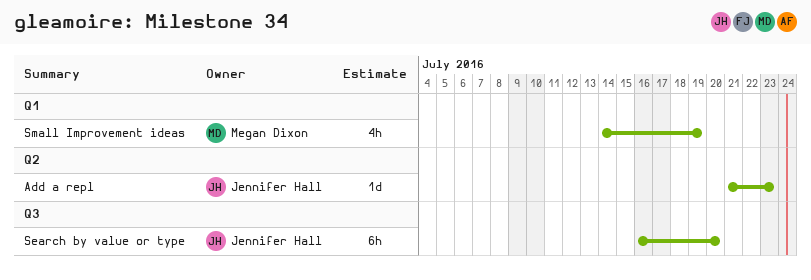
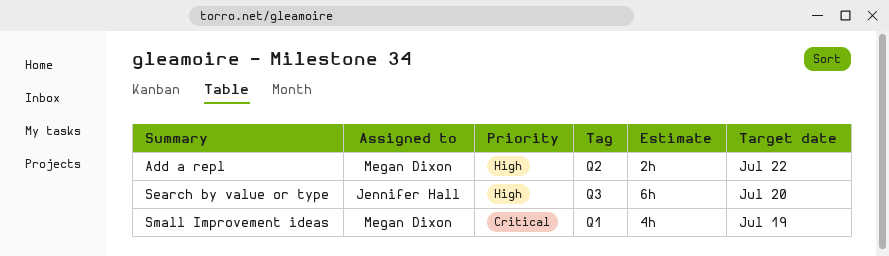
Add a repl, owner: Jennifer Hall -> Megan Dixon
Add a repl, estimate: 1d -> 2h
Add a repl, due: Jul 23 -> Jul 22

